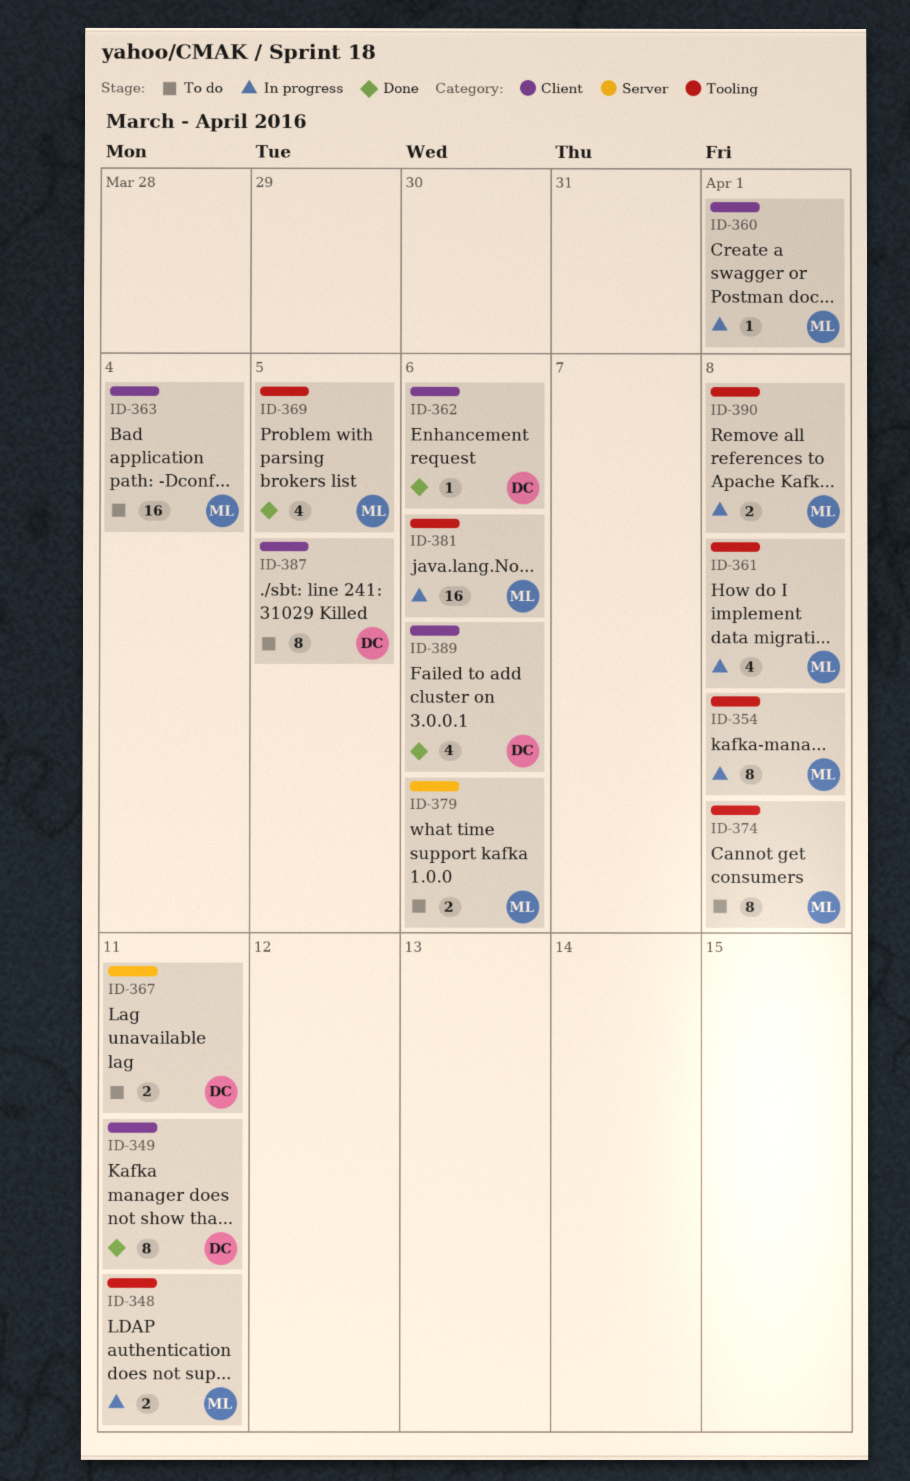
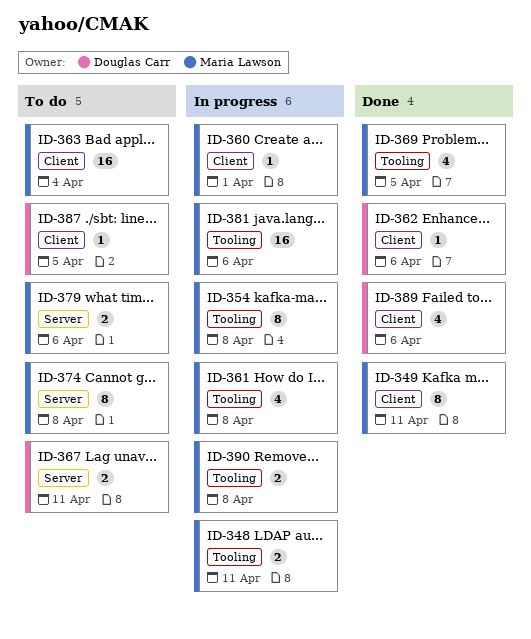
ID-349, owner: Douglas Carr -> Maria Lawson
ID-374, label: Tooling -> Server
ID-387, estimate: 8 -> 1

